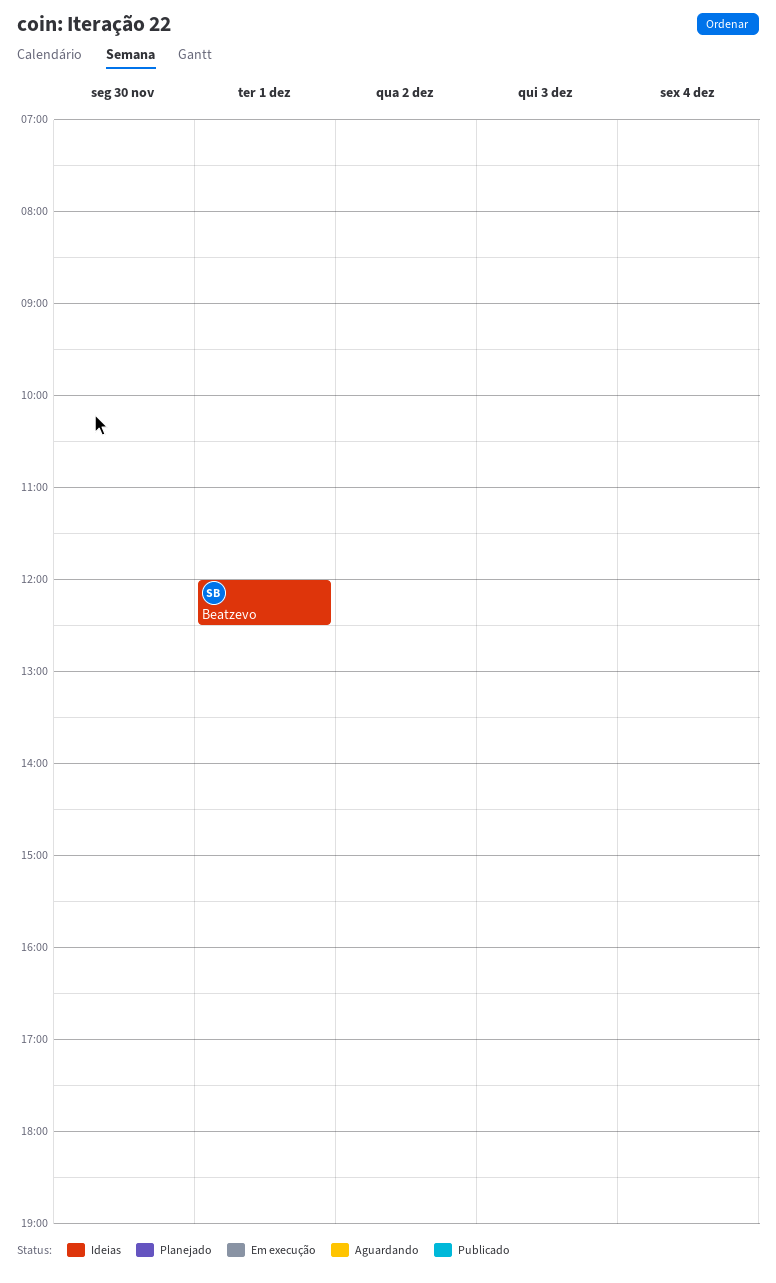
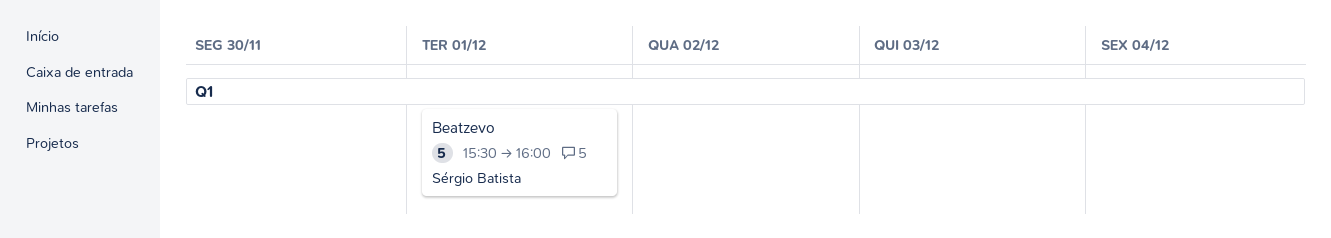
Beatzevo, begins: 12:00 -> 15:30
Beatzevo, ends: 12:30 -> 16:00

